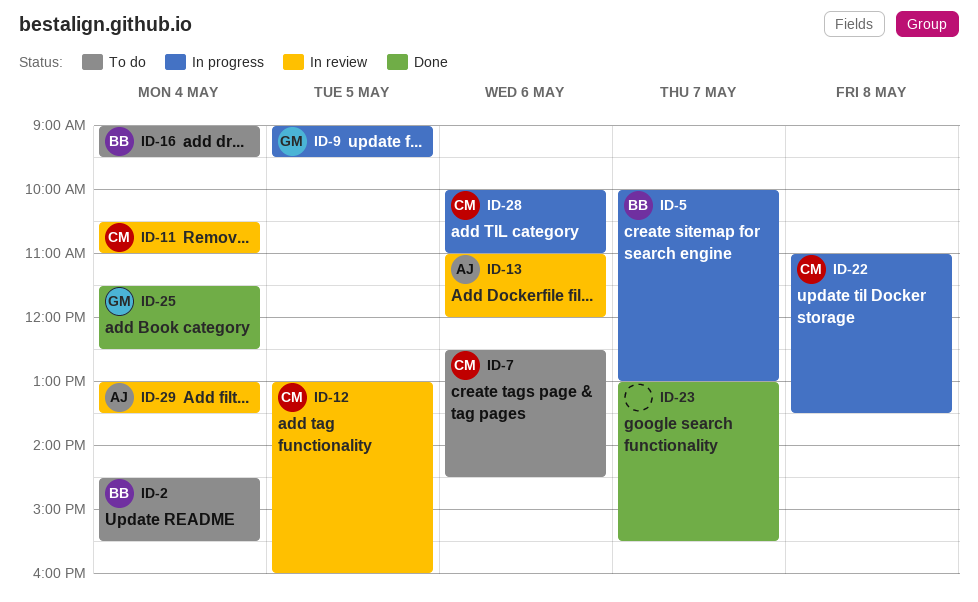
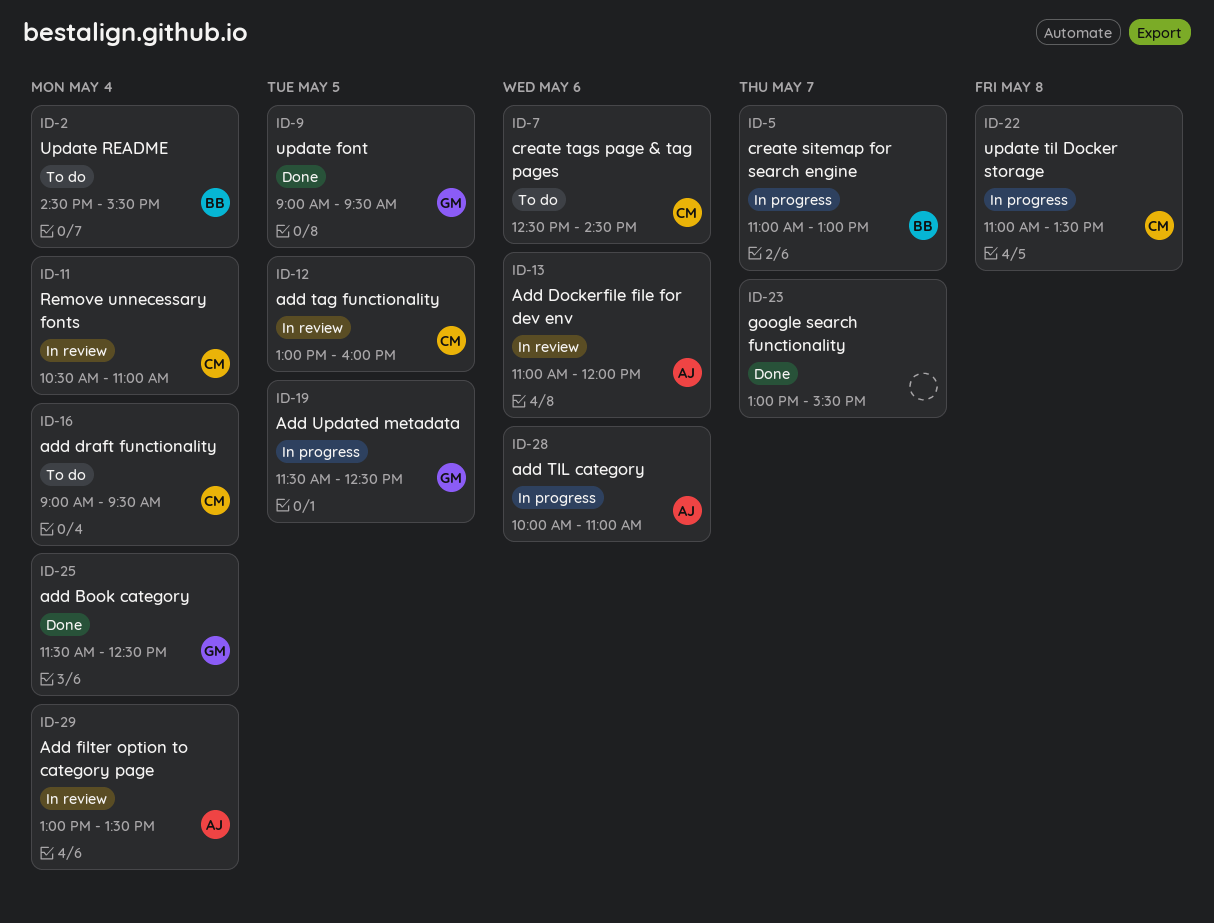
ID-5, begins: 10:00 -> 11:00
ID-9, status: In progress -> Done
ID-16, owner: BB -> CM
ID-19: none -> present
ID-28, owner: CM -> AJ

